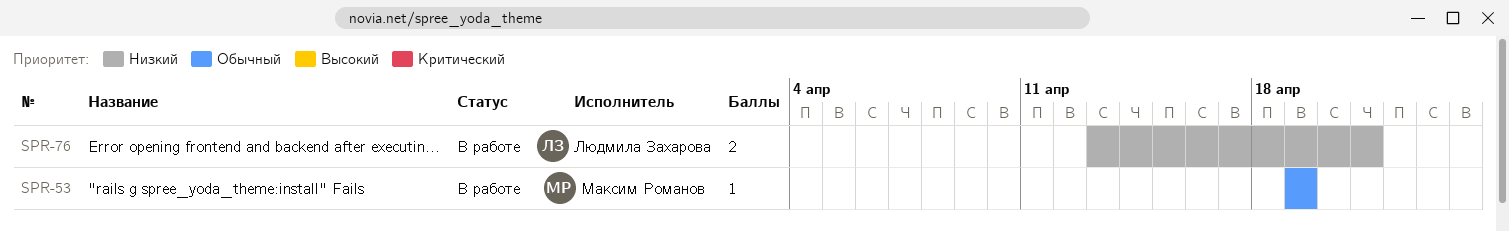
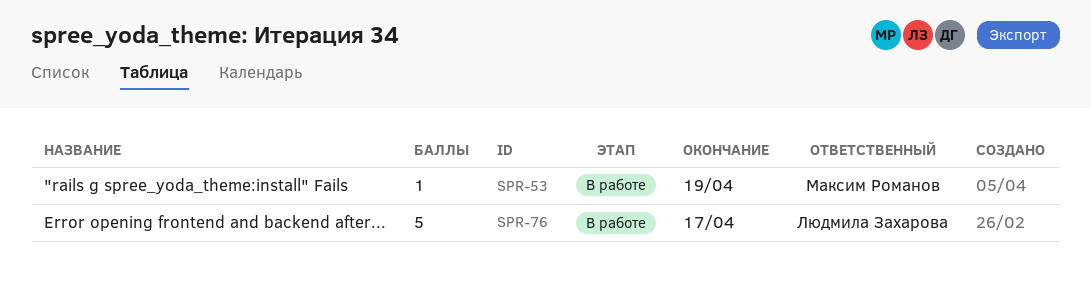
SPR-76, estimate: 2 -> 5
SPR-76, due: Apr 21 -> Apr 17

